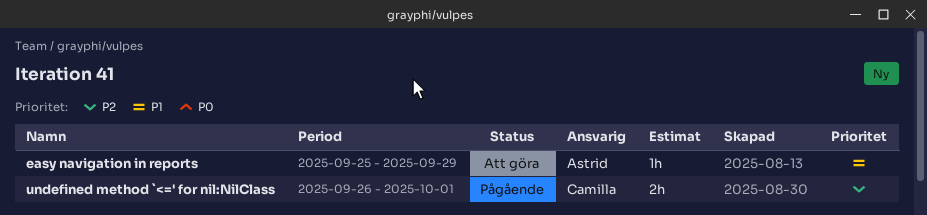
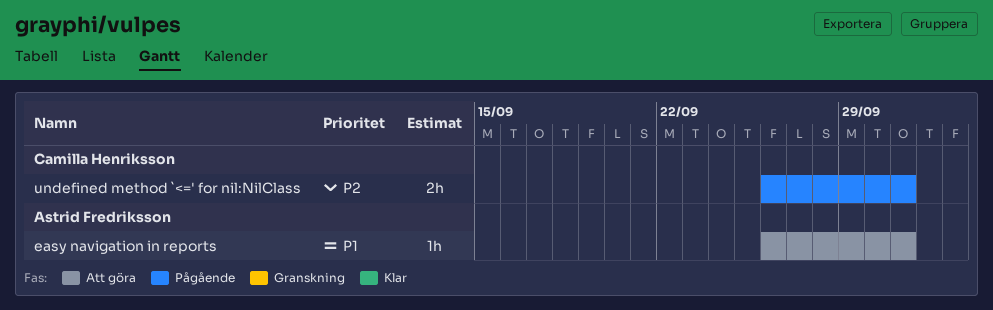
easy navigation in reports, start: Sep 25 -> Sep 26
easy navigation in reports, due: Sep 29 -> Oct 1

